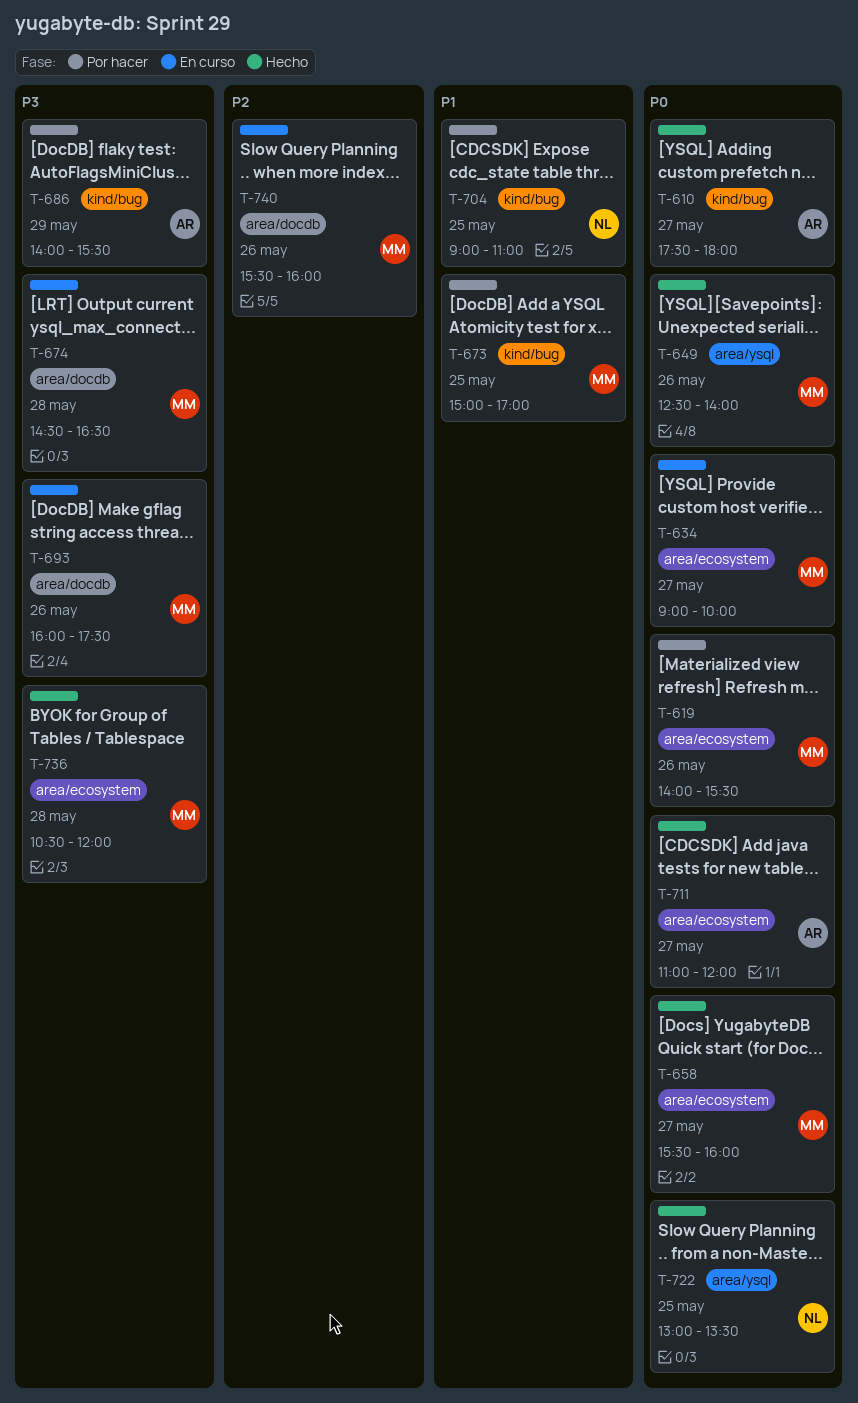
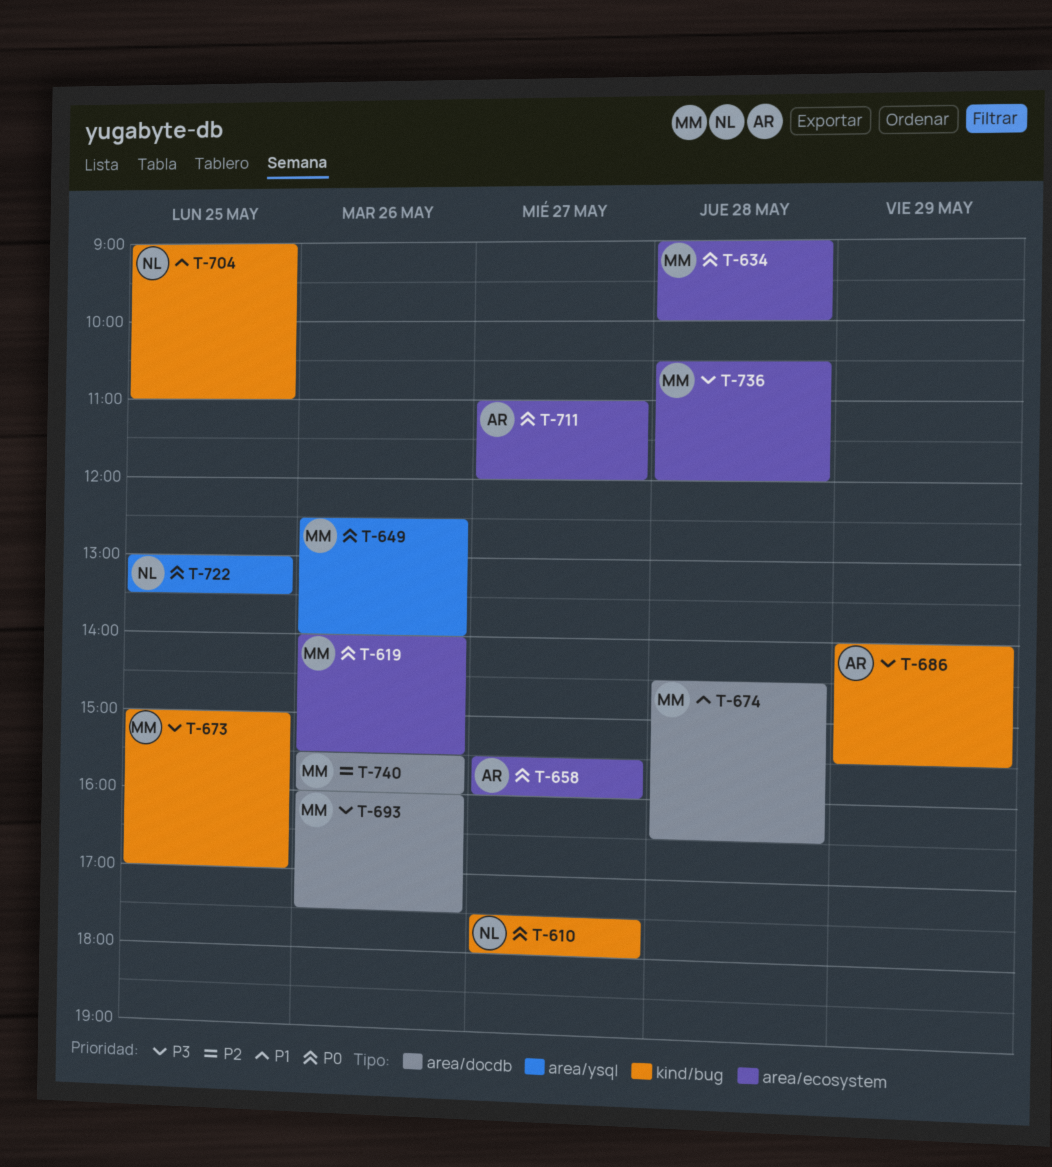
T-610, owner: AR -> NL
T-634, day: May 27 -> May 28
T-658, owner: MM -> AR
T-673, priority: P1 -> P3
T-674, priority: P3 -> P1

